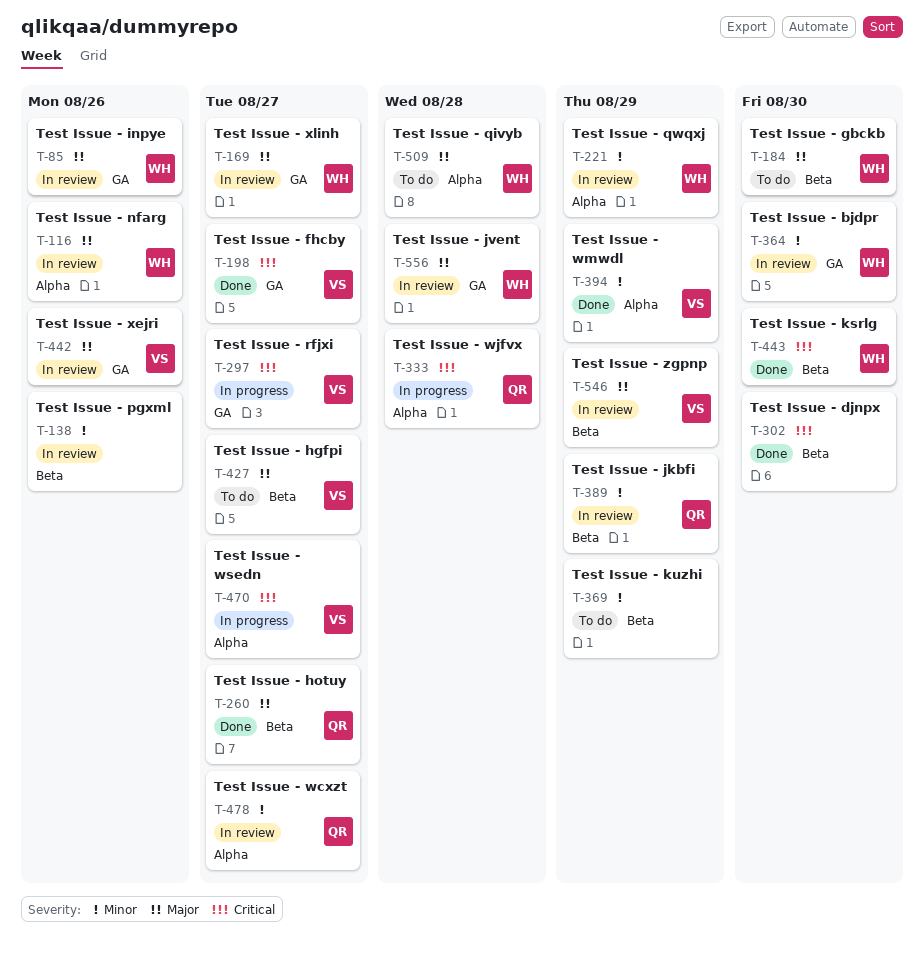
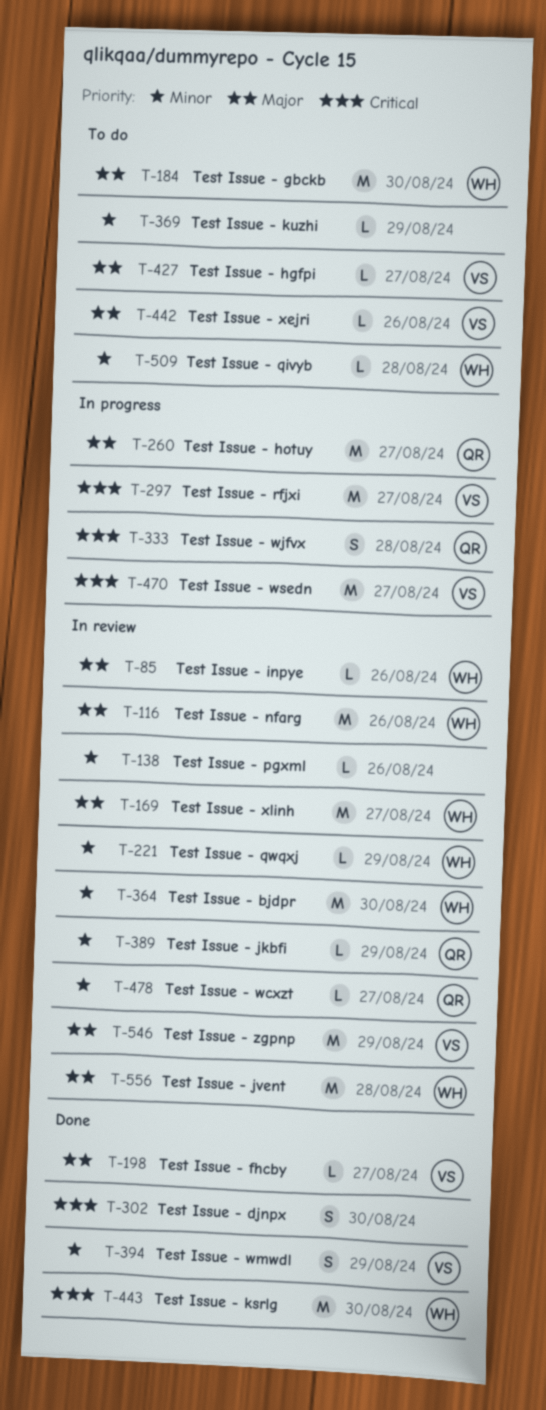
T-198, priority: Critical -> Major
T-260, status: Done -> In progress
T-442, status: In review -> To do
T-509, priority: Major -> Minor

